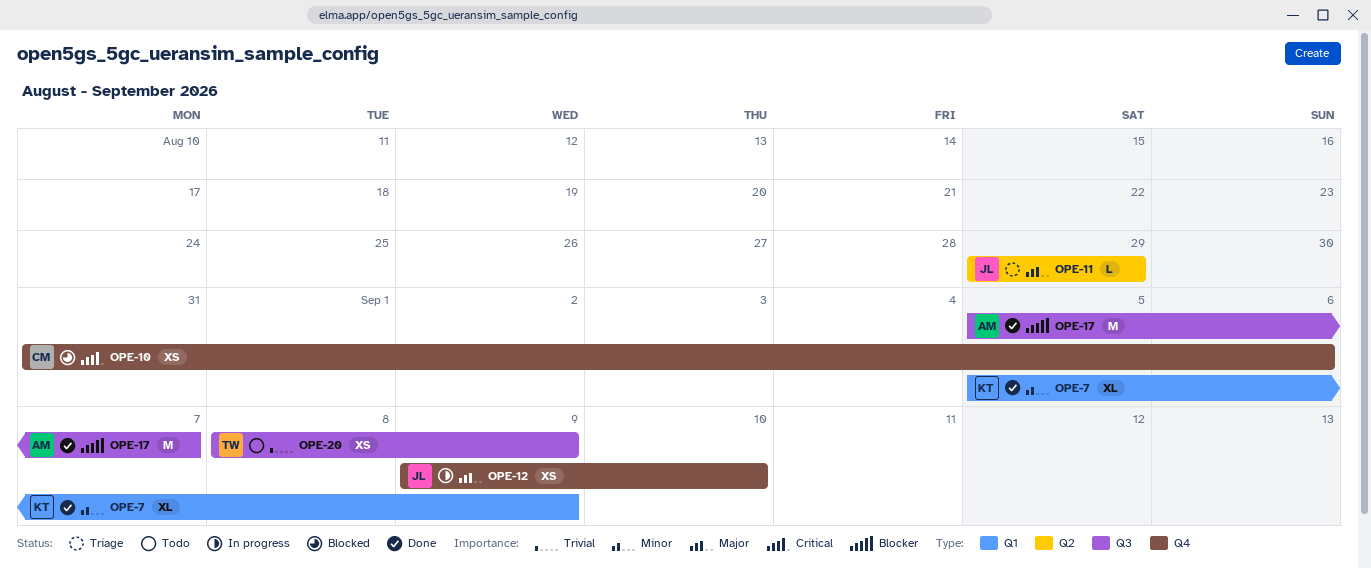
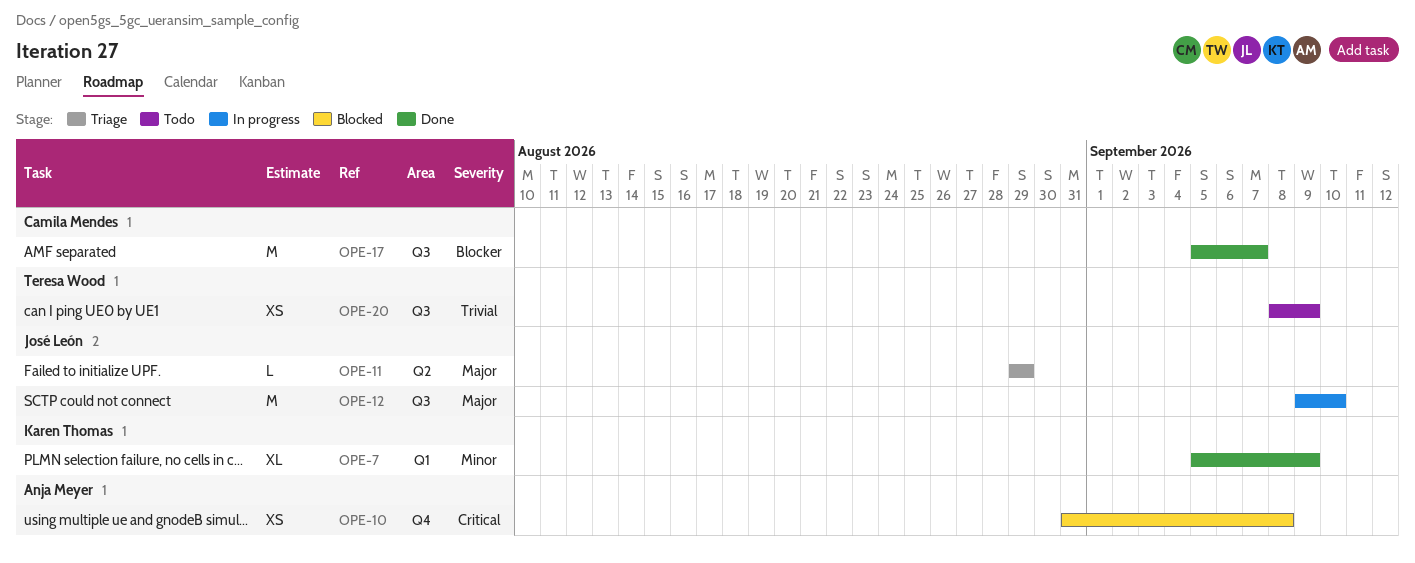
OPE-10, owner: Camila Mendes -> Anja Meyer
OPE-10, due: Sep 6 -> Sep 8
OPE-12, label: Q4 -> Q3
OPE-12, estimate: XS -> M
OPE-17, owner: Anja Meyer -> Camila Mendes

